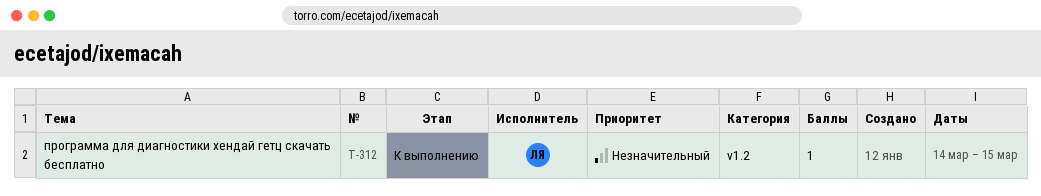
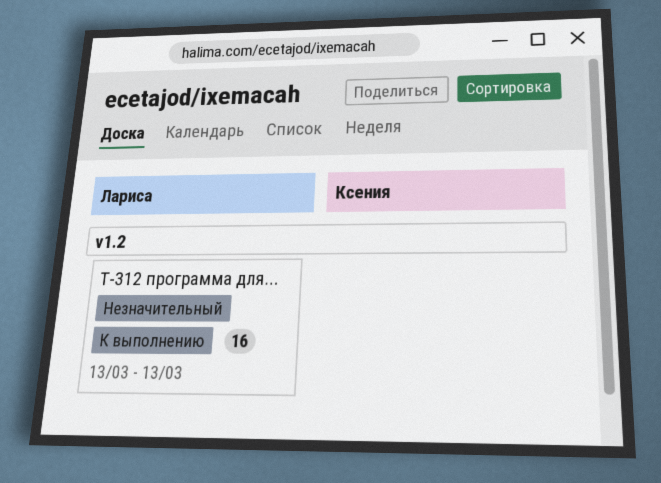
T-312, estimate: 1 -> 16
T-312, start: Mar 14 -> Mar 13
T-312, due: Mar 15 -> Mar 13

